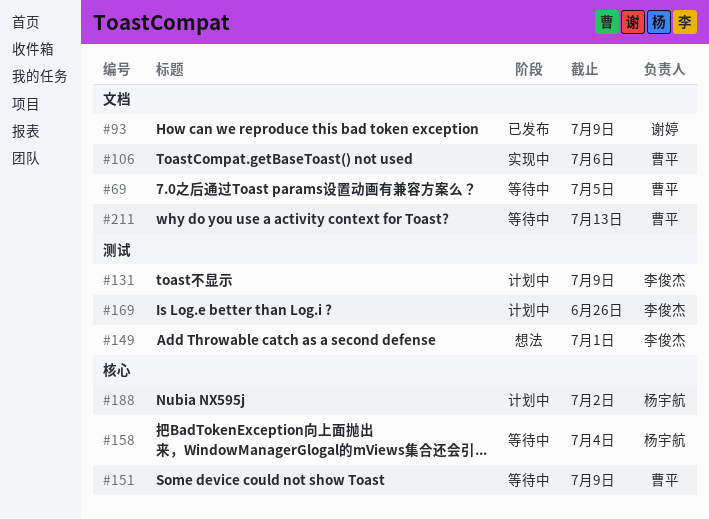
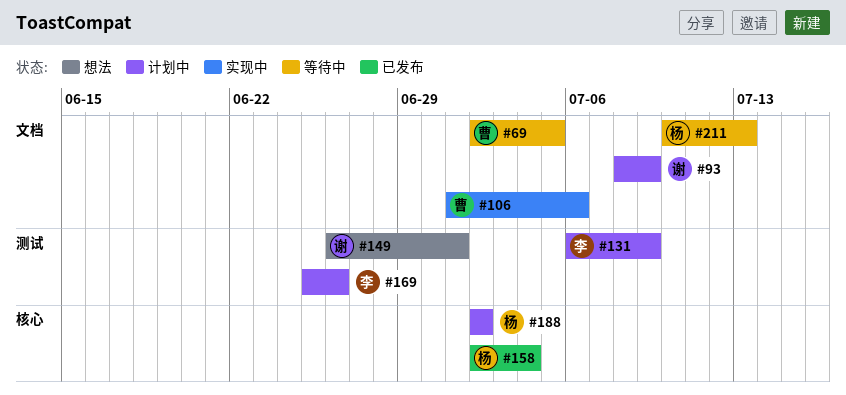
#93, status: 已发布 -> 计划中
#149, owner: 李俊杰 -> 谢婷
#151: present -> none
#158, status: 等待中 -> 已发布
#211, owner: 曹平 -> 杨宇航

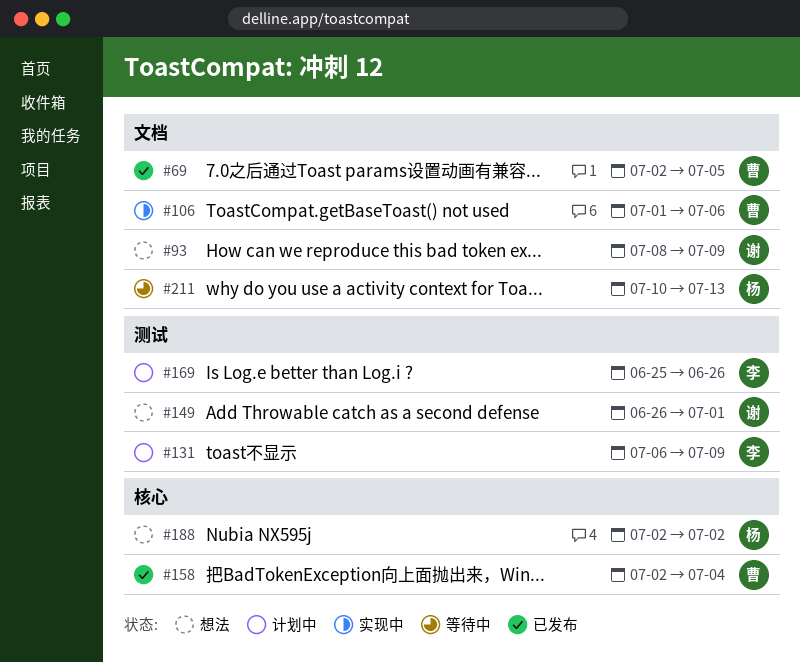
#69, status: 等待中 -> 已发布
#93, status: 计划中 -> 想法
#158, owner: 杨 -> 曹
#188, status: 计划中 -> 想法

